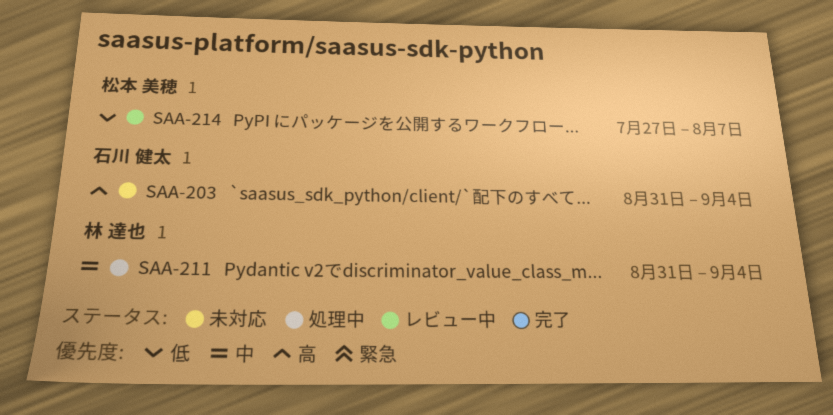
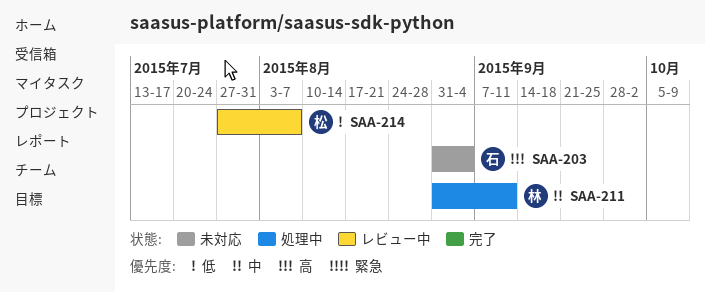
SAA-211, due: Sep 4 -> Sep 11

